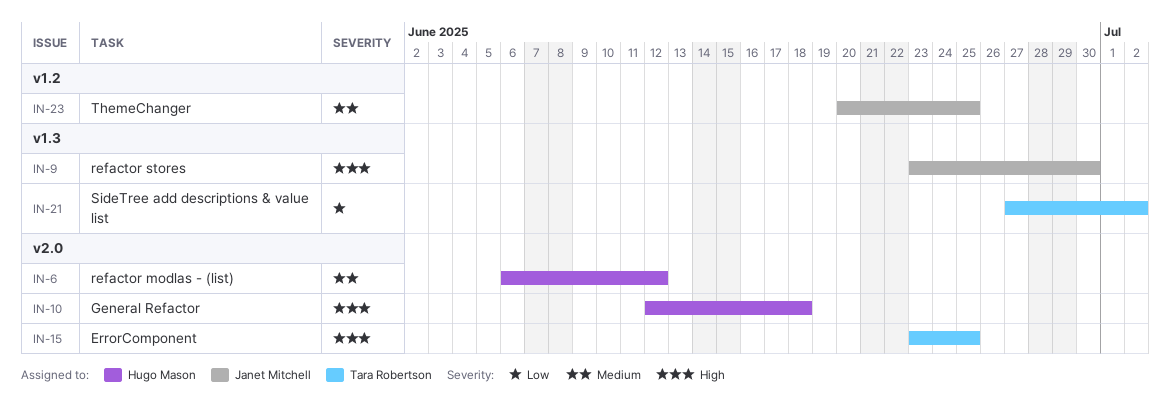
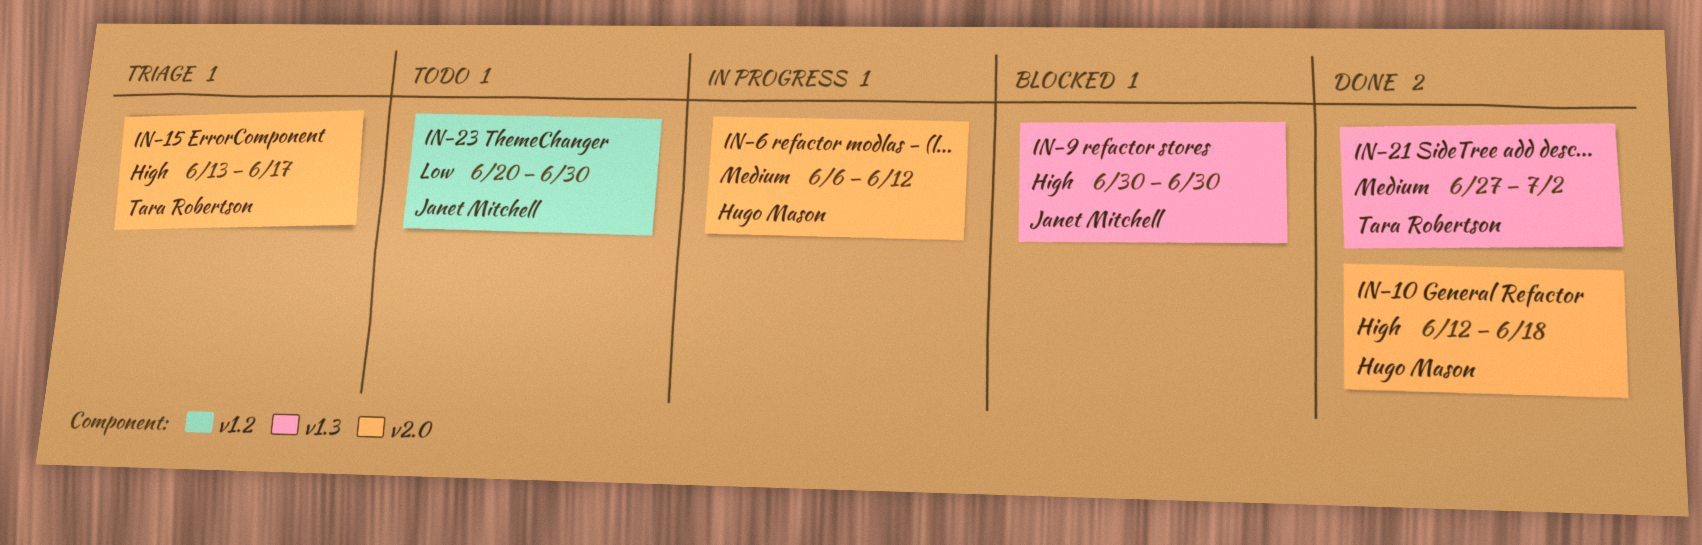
IN-9, start: Jun 23 -> Jun 30
IN-15, start: Jun 23 -> Jun 13
IN-15, due: Jun 25 -> Jun 17
IN-21, priority: Low -> Medium
IN-23, priority: Medium -> Low
IN-23, due: Jun 25 -> Jun 30

